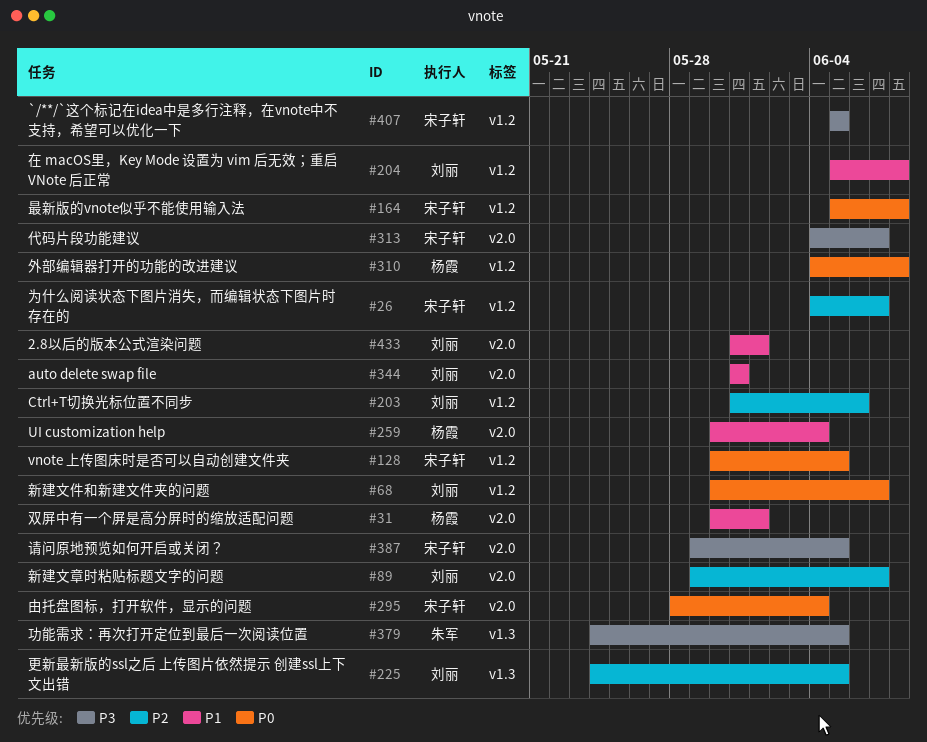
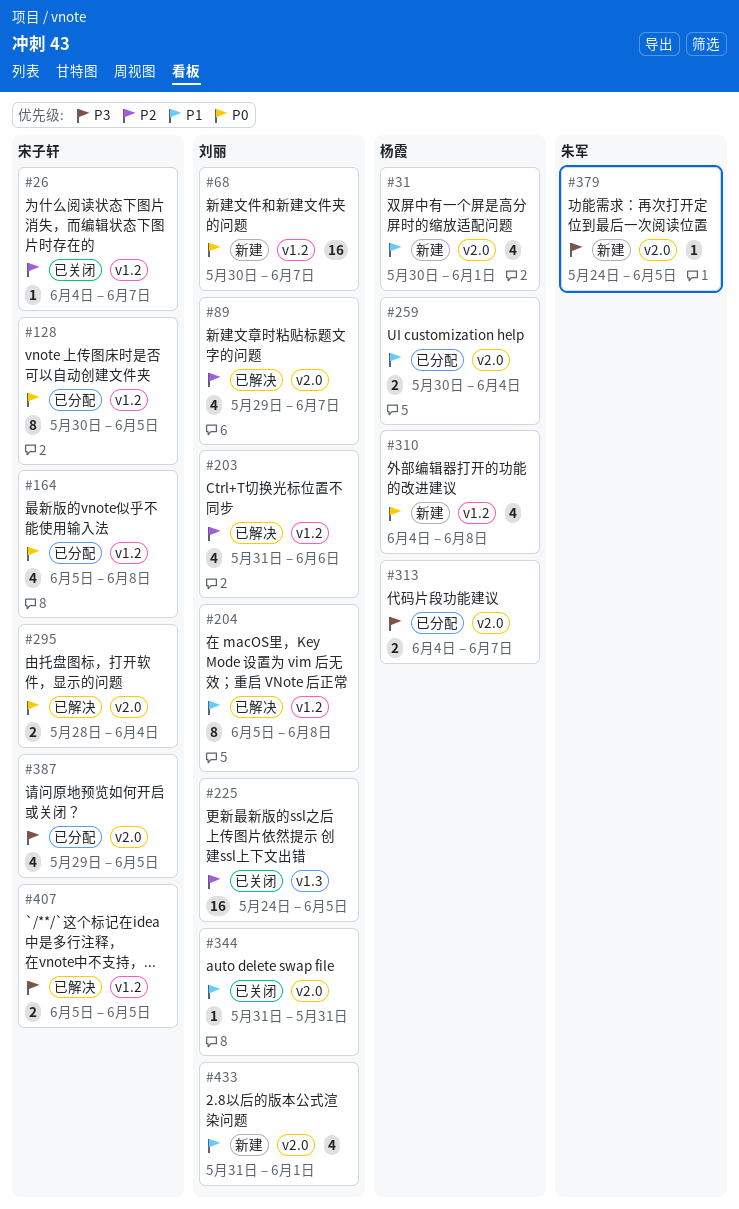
#313, owner: 宋子轩 -> 杨霞
#379, label: v1.3 -> v2.0

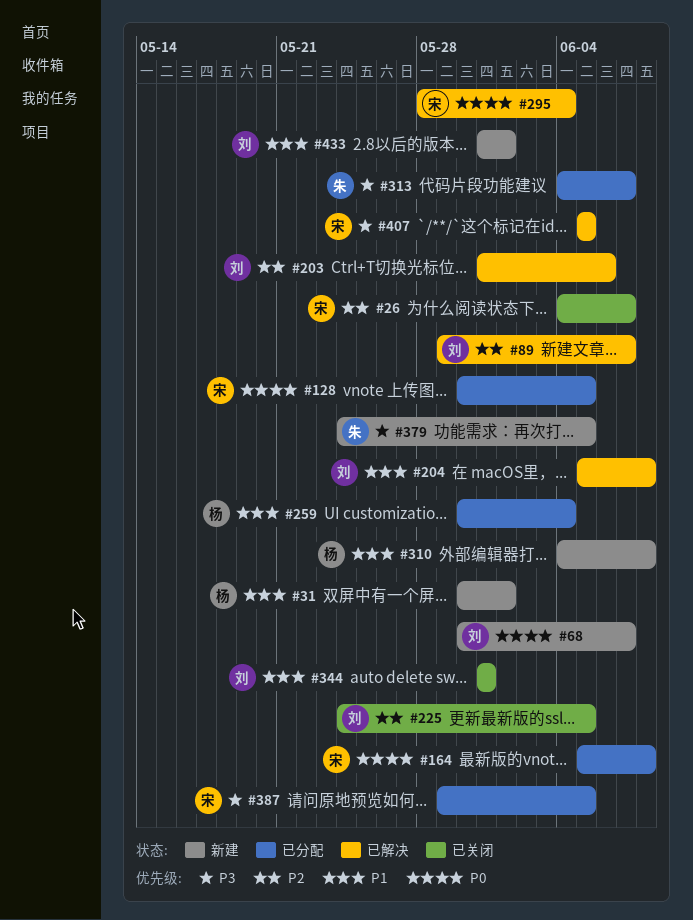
#310, priority: P0 -> P1
#313, owner: 杨霞 -> 朱军

